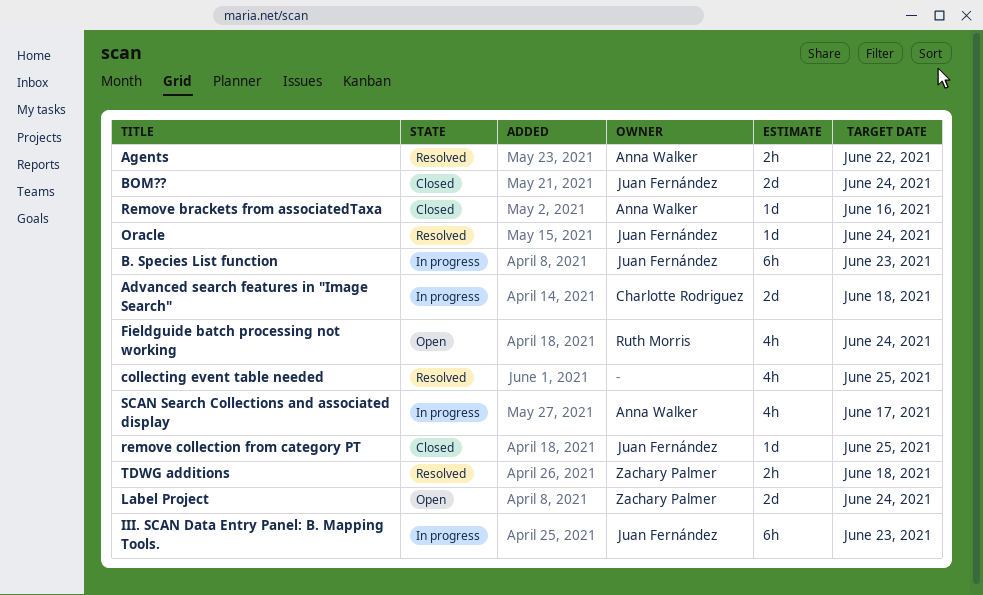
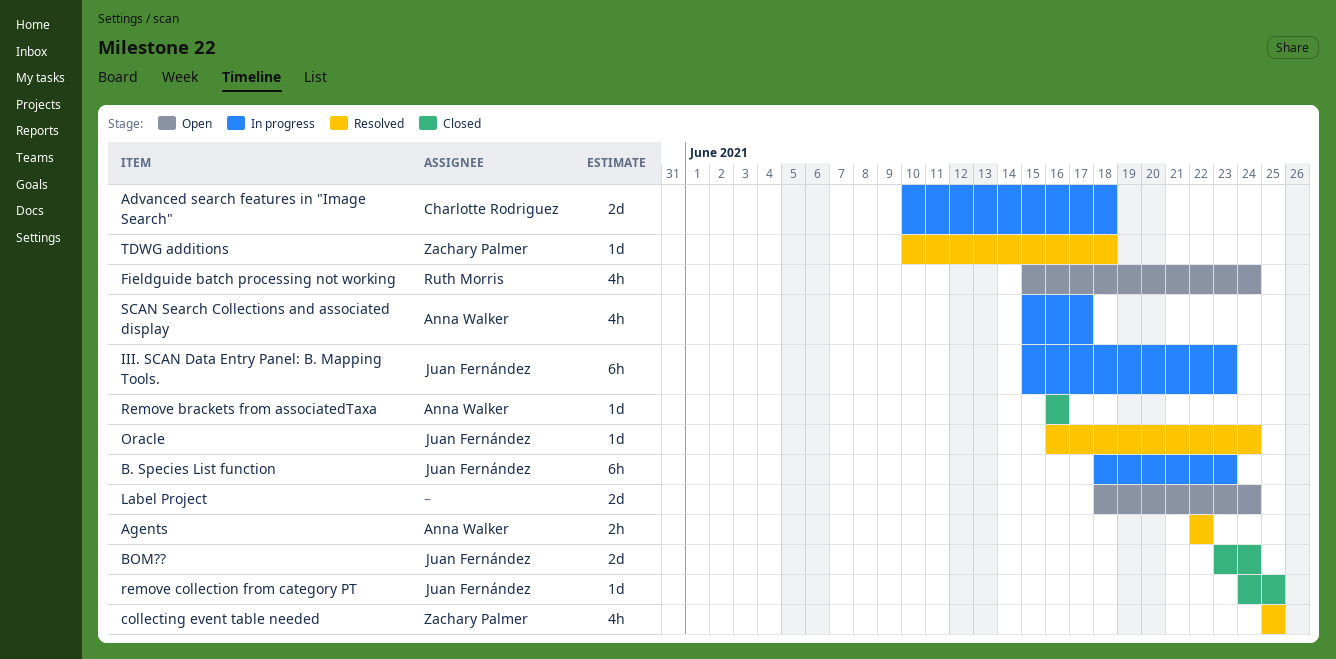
collecting event table needed, owner: none -> Zachary Palmer
Label Project, owner: Zachary Palmer -> none
TDWG additions, estimate: 2h -> 1d

